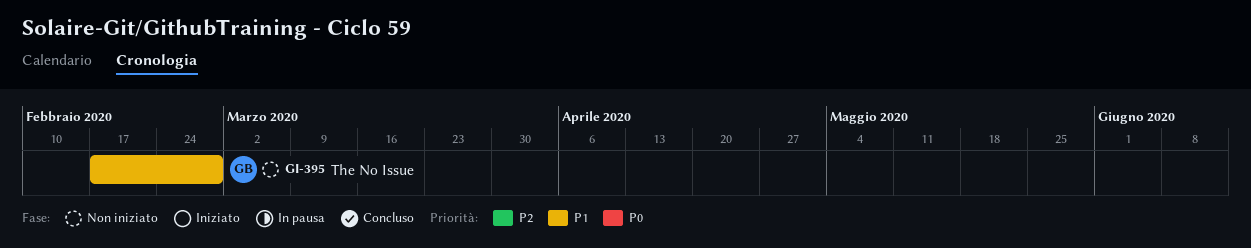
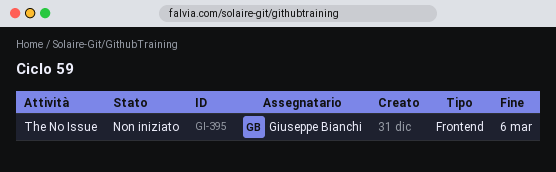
GI-395, due: Feb 28 -> Mar 6

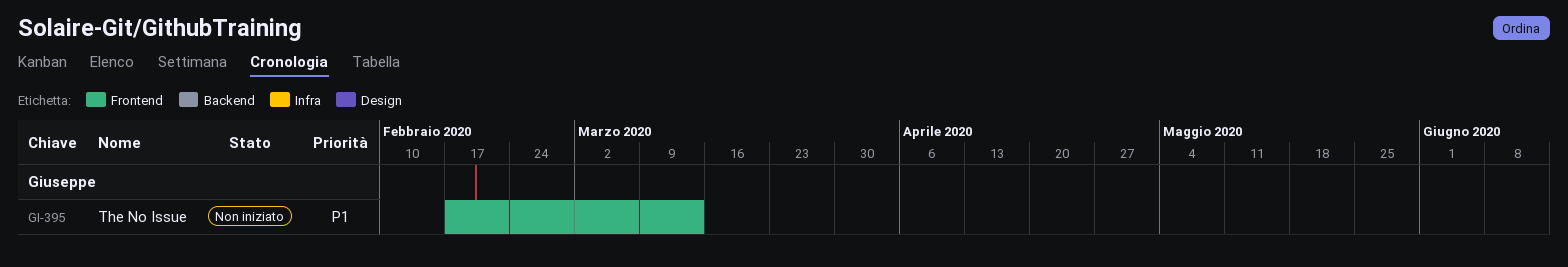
GI-395, due: Mar 6 -> Mar 13

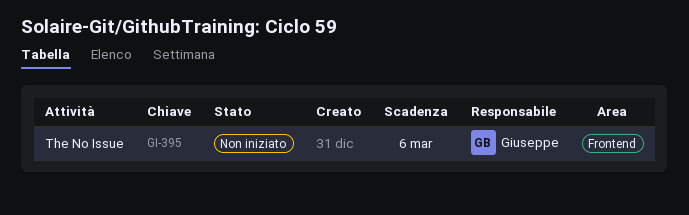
GI-395, due: Mar 13 -> Mar 6

